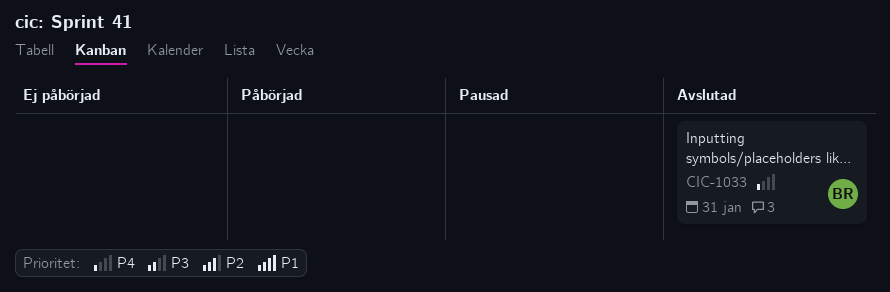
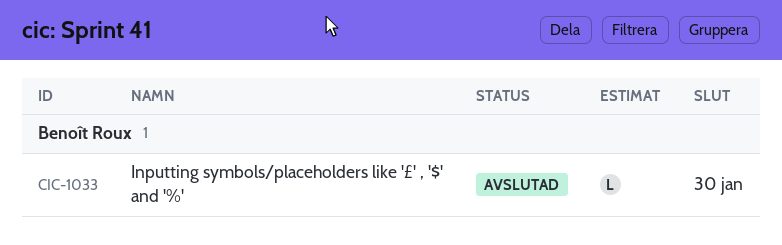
CIC-1033, due: Jan 31 -> Jan 30

